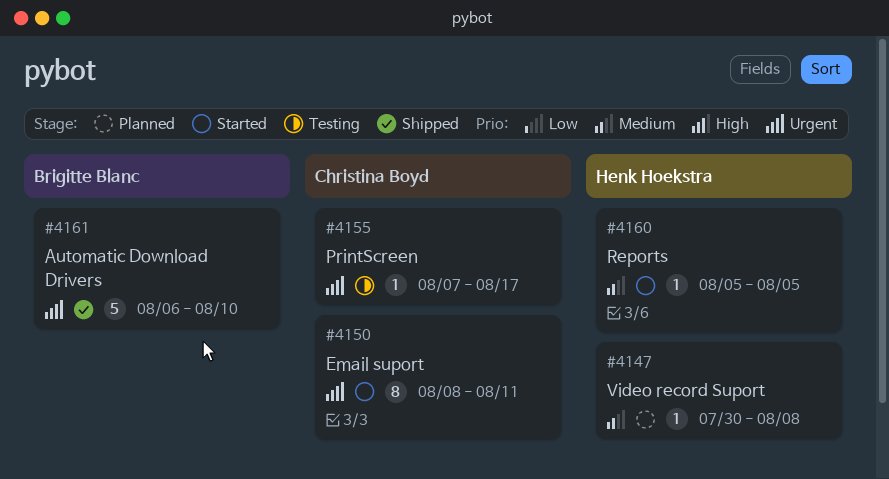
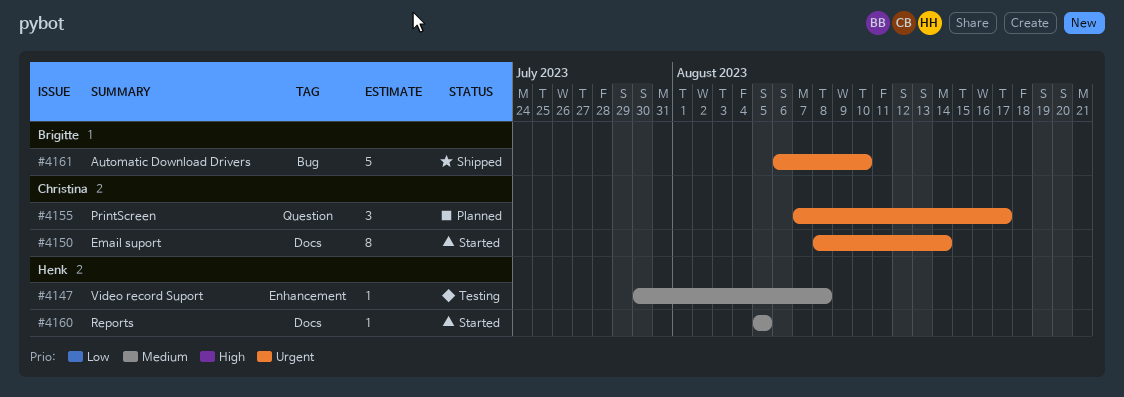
#4147, status: Planned -> Testing
#4150, due: Aug 11 -> Aug 14
#4155, status: Testing -> Planned
#4155, estimate: 1 -> 3

